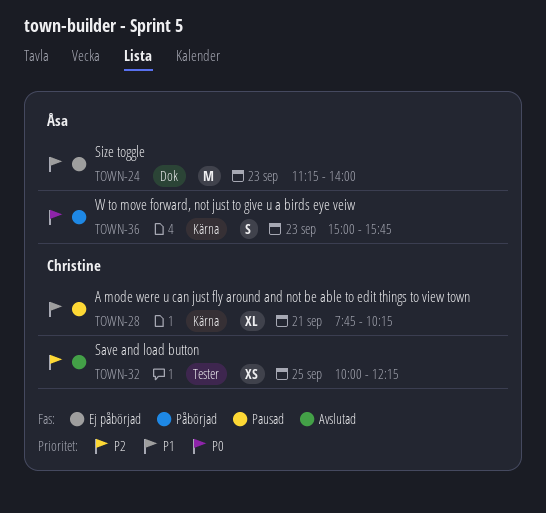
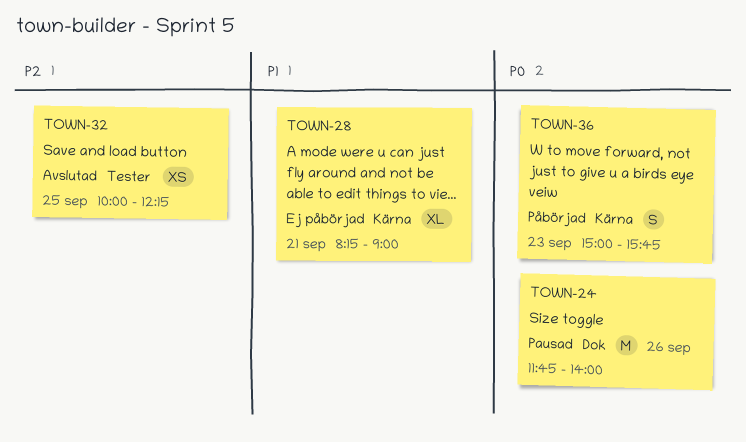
TOWN-24, status: Ej påbörjad -> Pausad
TOWN-24, priority: P1 -> P0
TOWN-24, day: Sep 23 -> Sep 26
TOWN-24, begins: 11:15 -> 11:45
TOWN-28, status: Pausad -> Ej påbörjad
TOWN-28, begins: 07:45 -> 08:15
TOWN-28, ends: 10:15 -> 09:00

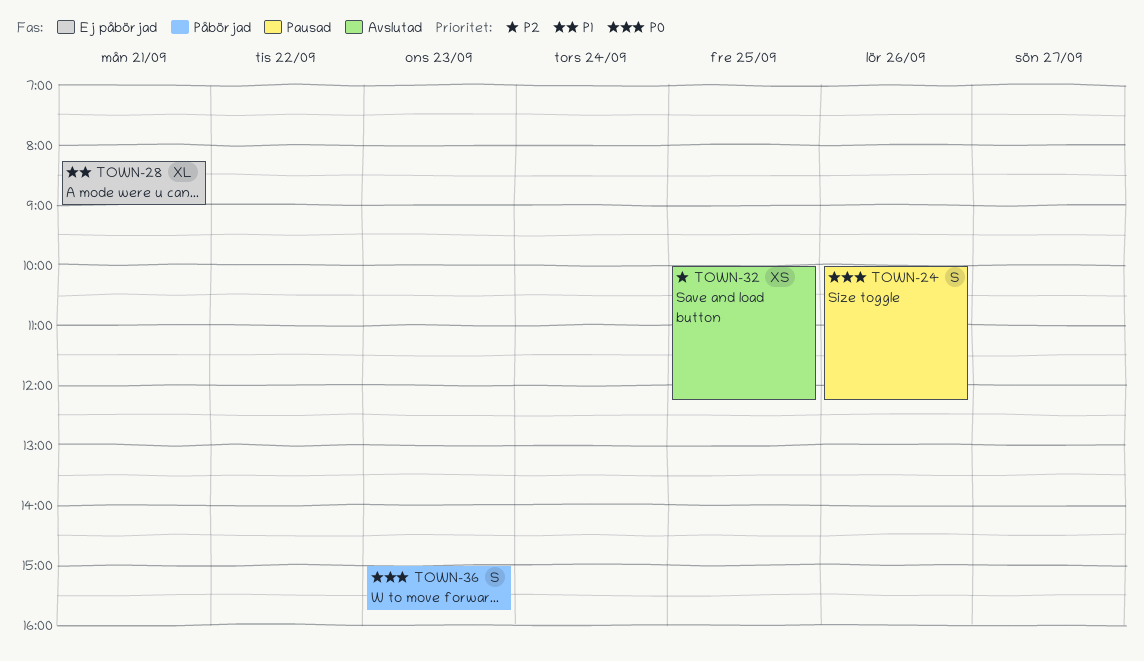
TOWN-24, estimate: M -> S
TOWN-24, begins: 11:45 -> 10:00
TOWN-24, ends: 14:00 -> 12:15

